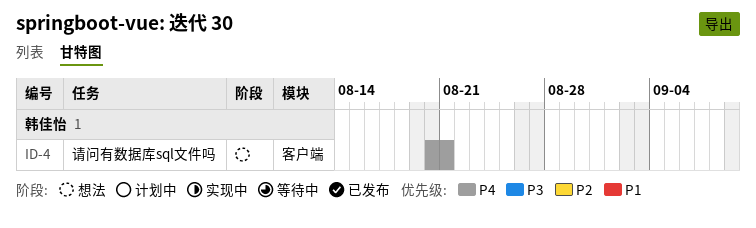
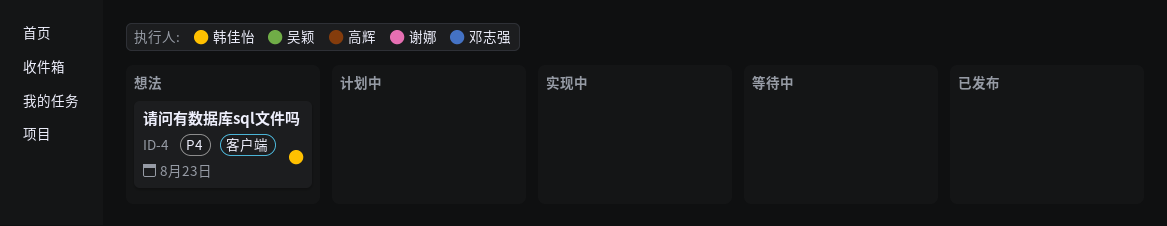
ID-4, due: Aug 21 -> Aug 23

